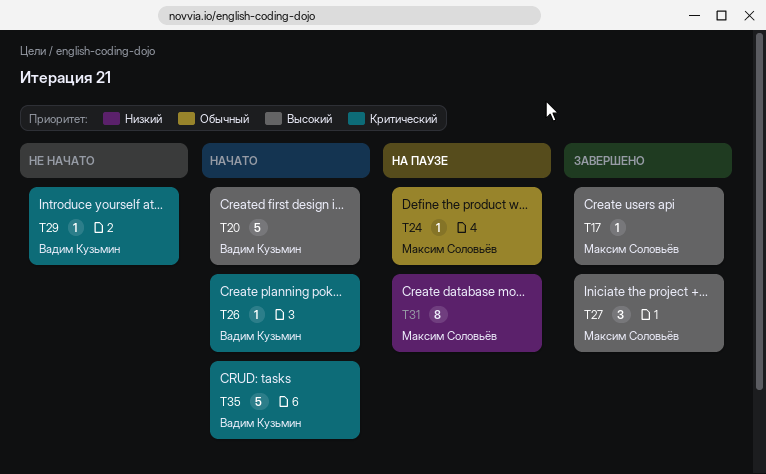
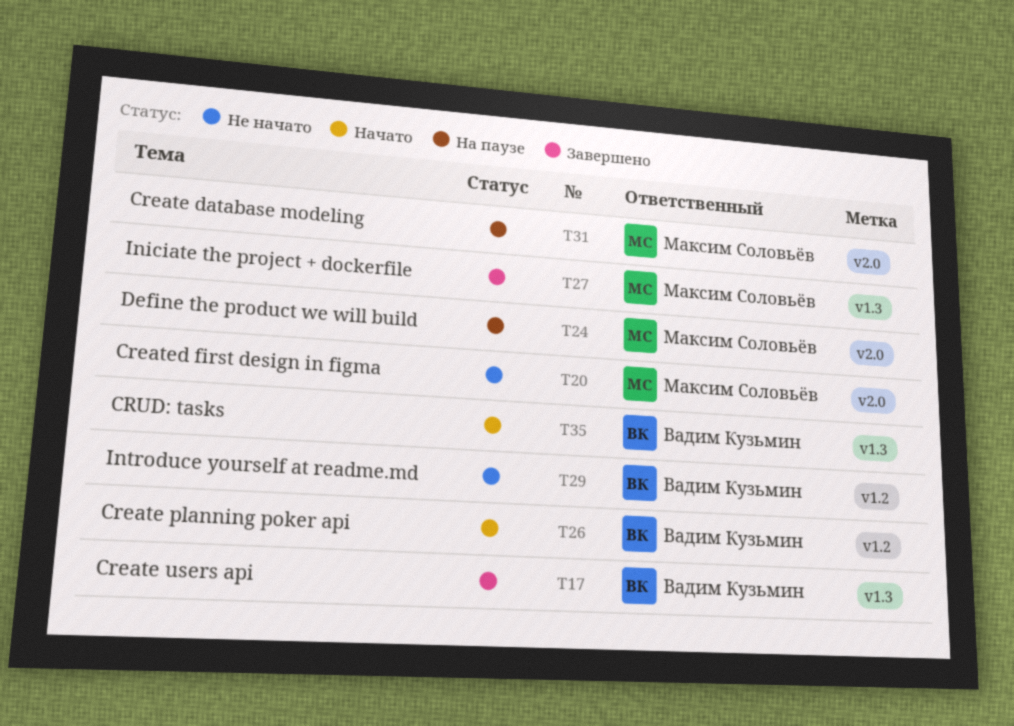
T17, owner: Максим Соловьёв -> Вадим Кузьмин
T20, status: Начато -> Не начато
T20, owner: Вадим Кузьмин -> Максим Соловьёв

